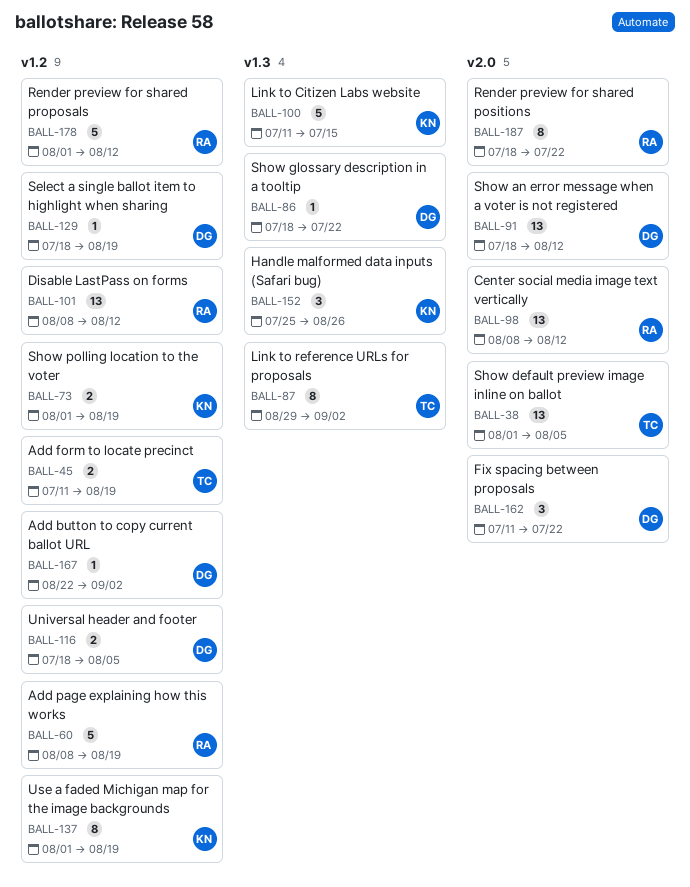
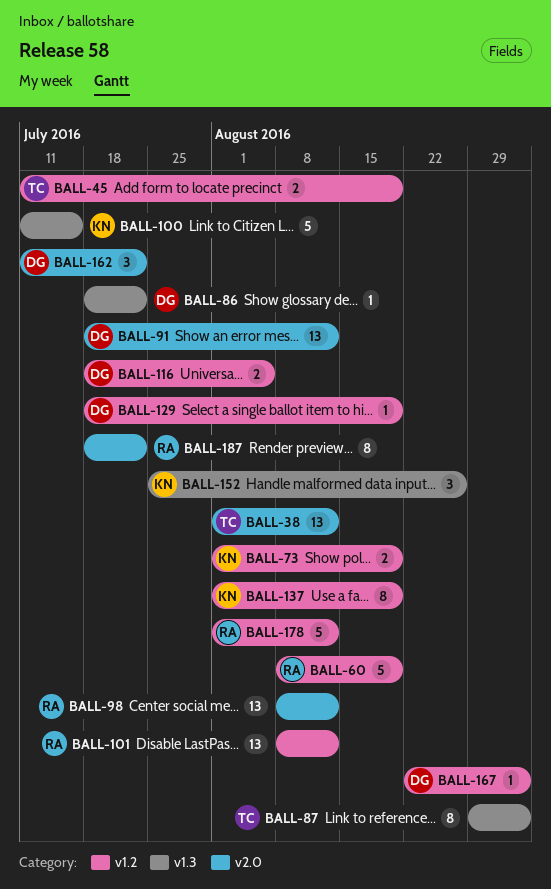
BALL-38, due: Aug 5 -> Aug 12

